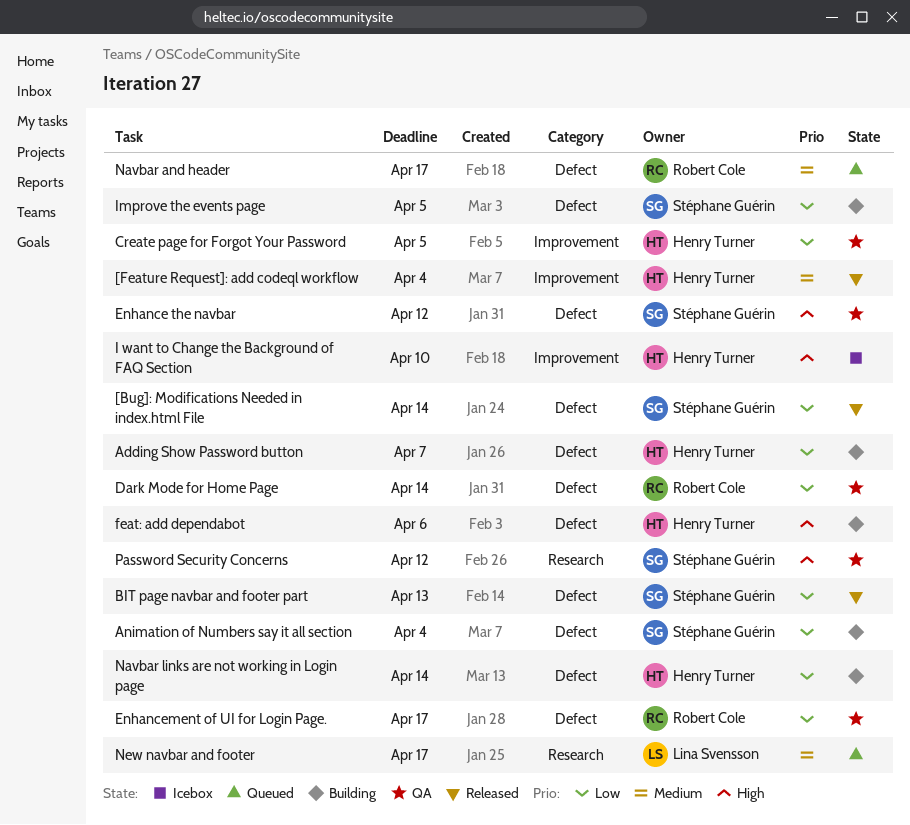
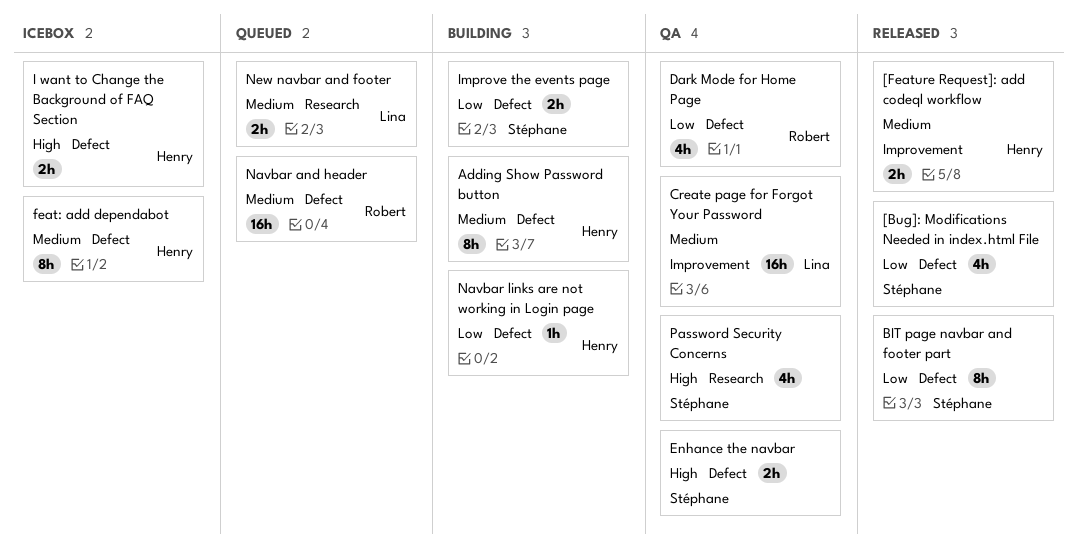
Adding Show Password button, priority: Low -> Medium
Animation of Numbers say it all section: present -> none
Create page for Forgot Your Password, owner: Henry Turner -> Lina Svensson
Create page for Forgot Your Password, priority: Low -> Medium
Enhancement of UI for Login Page.: present -> none
feat: add dependabot, status: Building -> Icebox
feat: add dependabot, priority: High -> Medium
I want to Change the Background of FAQ Section, label: Improvement -> Defect

